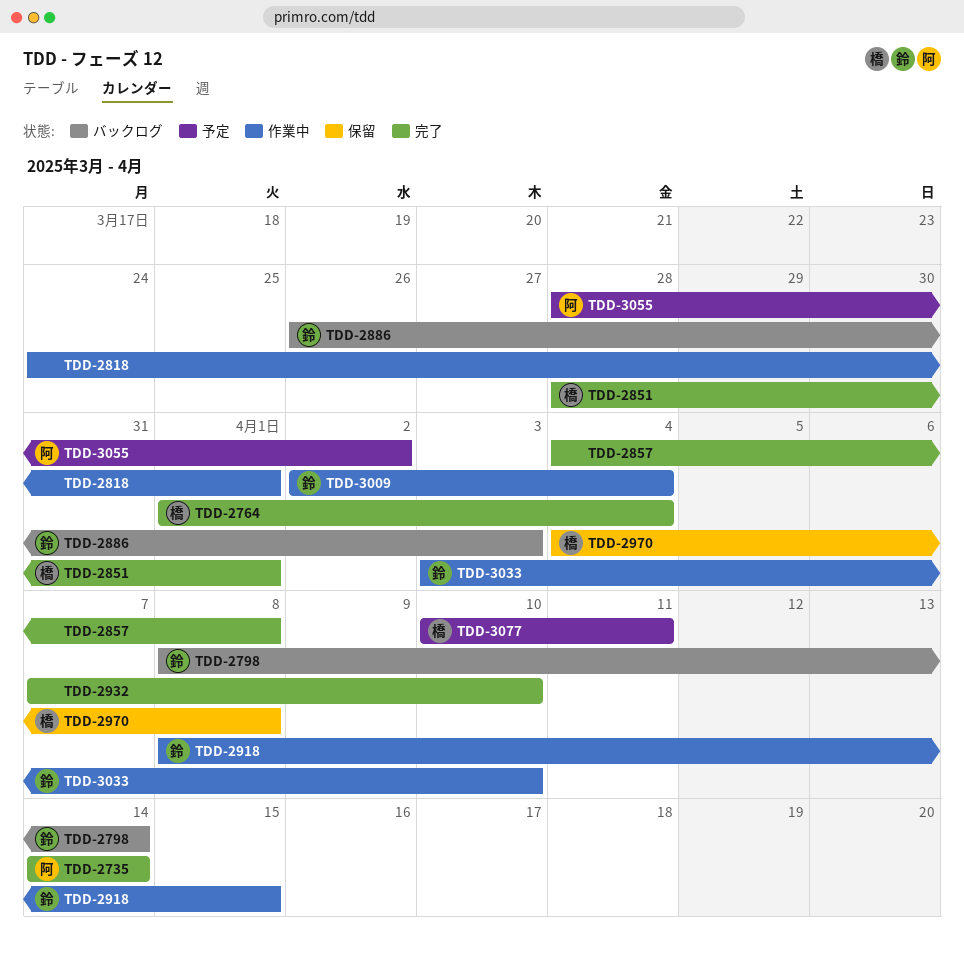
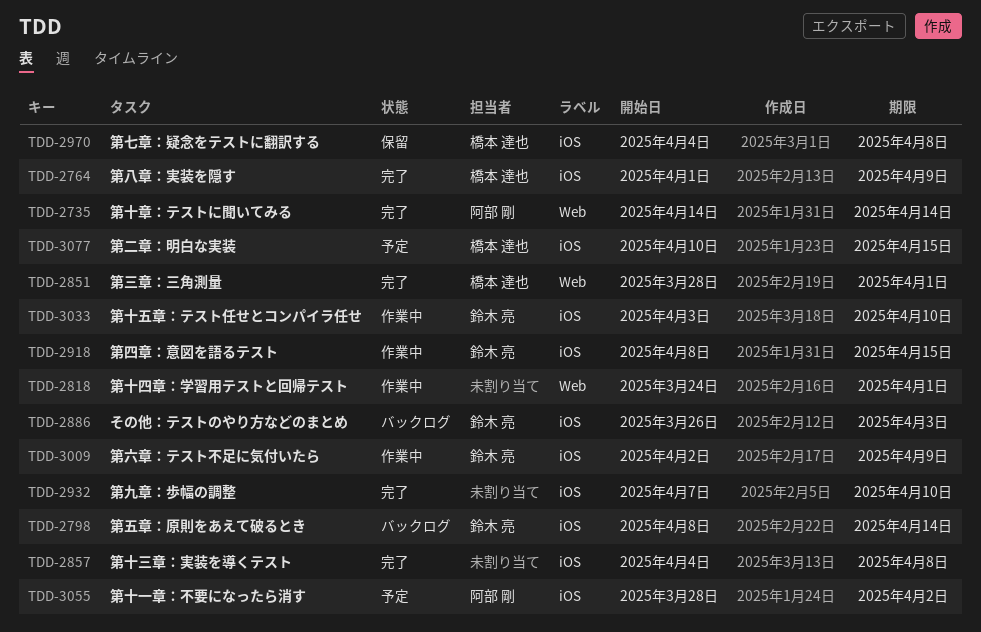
TDD-2764, due: Apr 4 -> Apr 9
TDD-3009, due: Apr 4 -> Apr 9
TDD-3077, due: Apr 11 -> Apr 15

